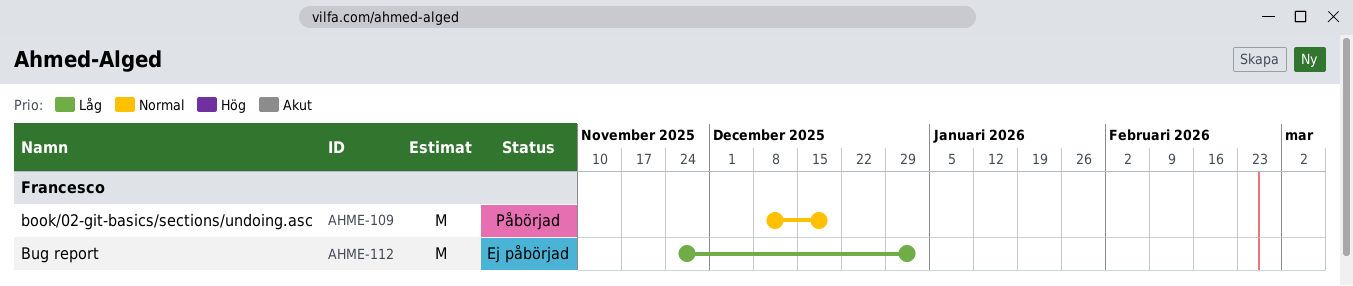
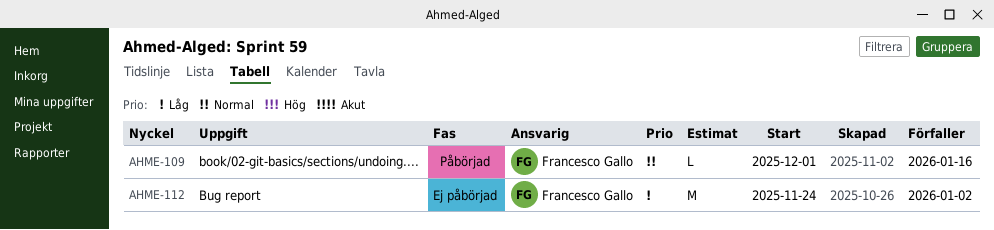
AHME-109, estimate: M -> L
AHME-109, start: Dec 8 -> Dec 1
AHME-109, due: Dec 19 -> Jan 16

